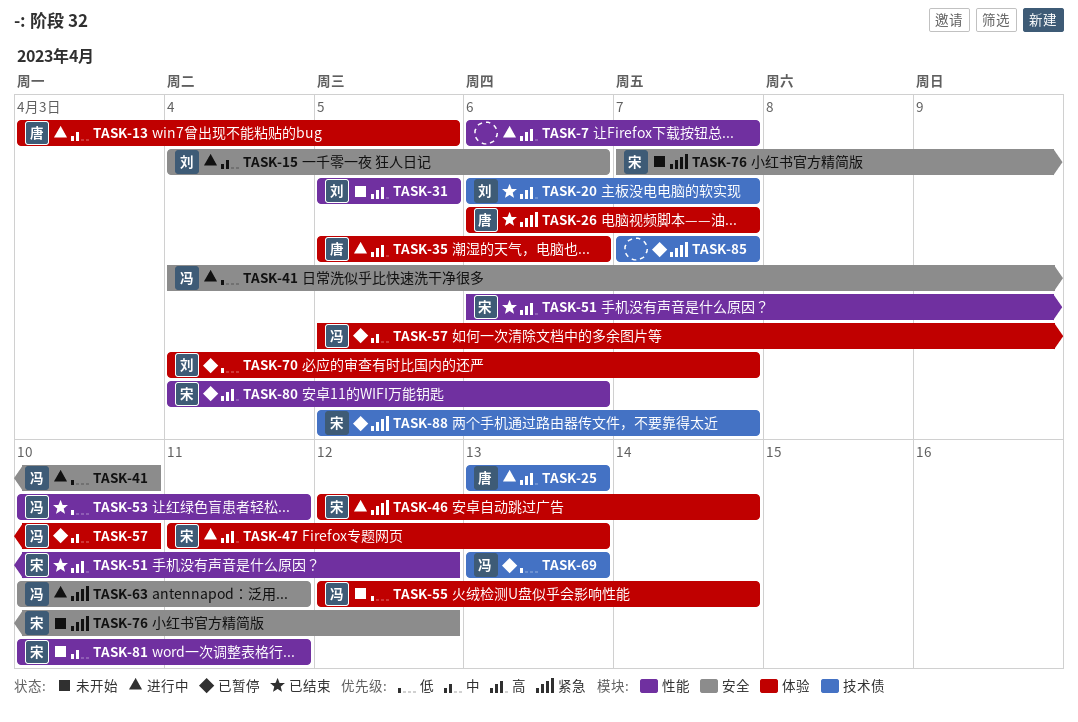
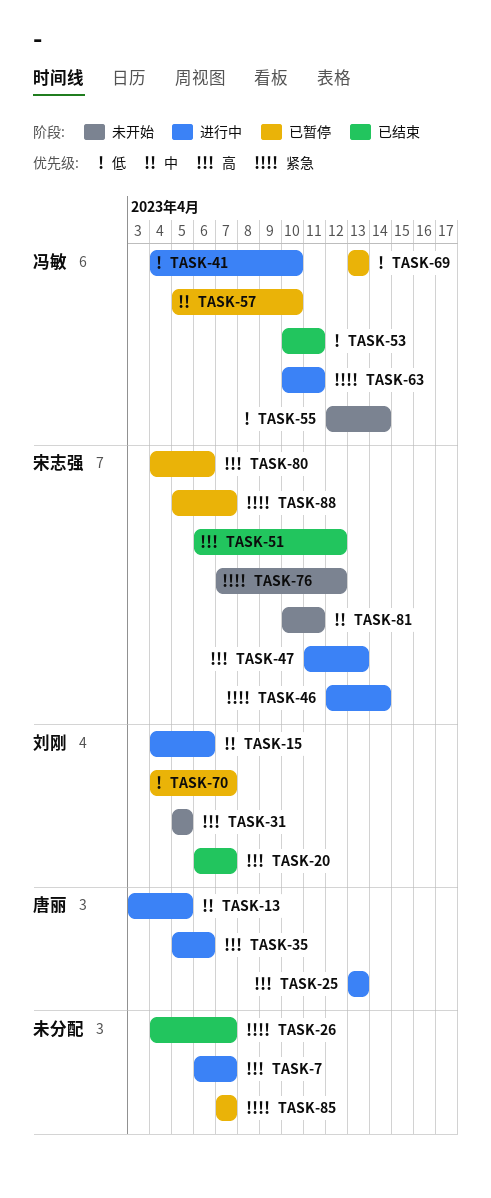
TASK-26, owner: 唐丽 -> none
TASK-26, start: Apr 6 -> Apr 4

